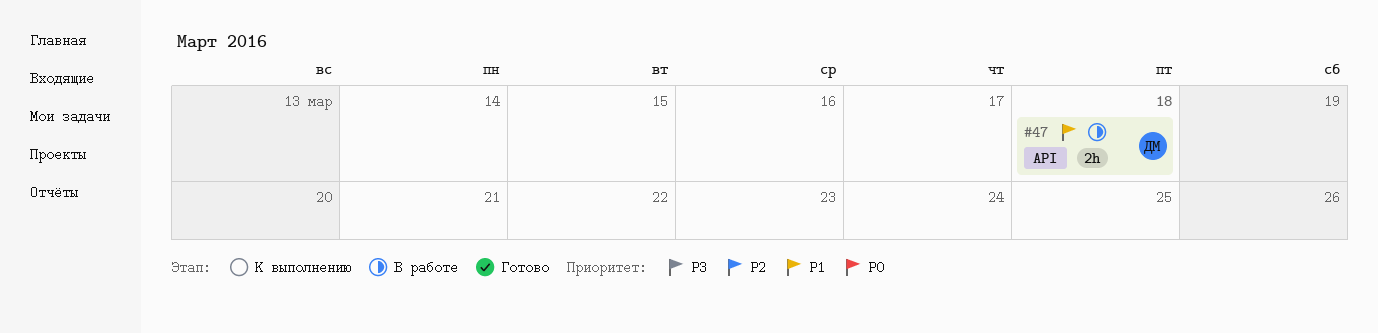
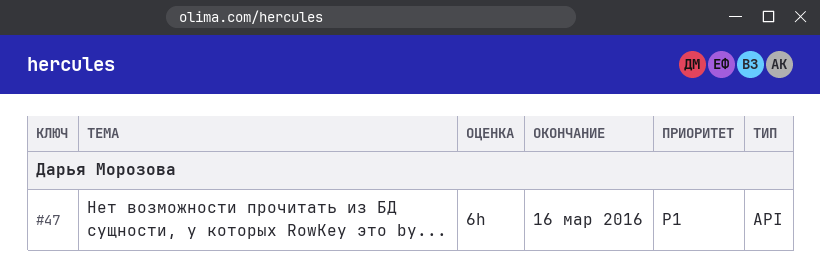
#47, estimate: 2h -> 6h
#47, due: Mar 18 -> Mar 16

